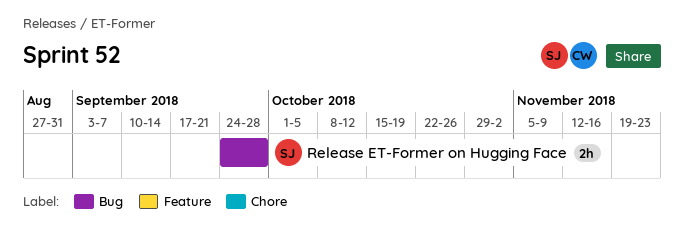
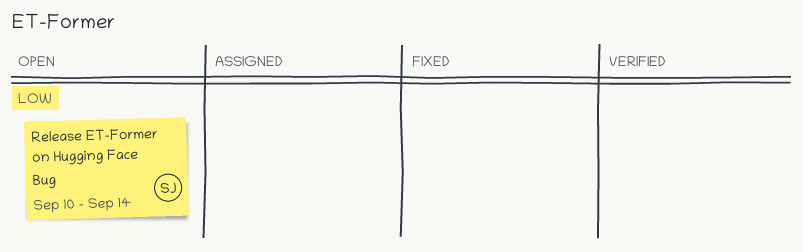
Release ET-Former on Hugging Face, start: Sep 24 -> Sep 10
Release ET-Former on Hugging Face, due: Sep 28 -> Sep 14

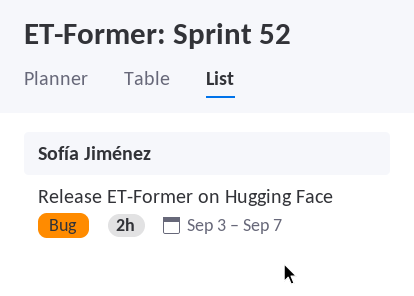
Release ET-Former on Hugging Face, start: Sep 10 -> Sep 3
Release ET-Former on Hugging Face, due: Sep 14 -> Sep 7

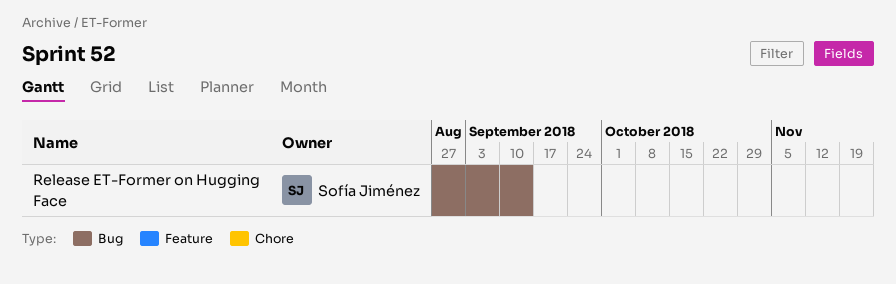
Release ET-Former on Hugging Face, start: Sep 3 -> Aug 27
Release ET-Former on Hugging Face, due: Sep 7 -> Sep 14

